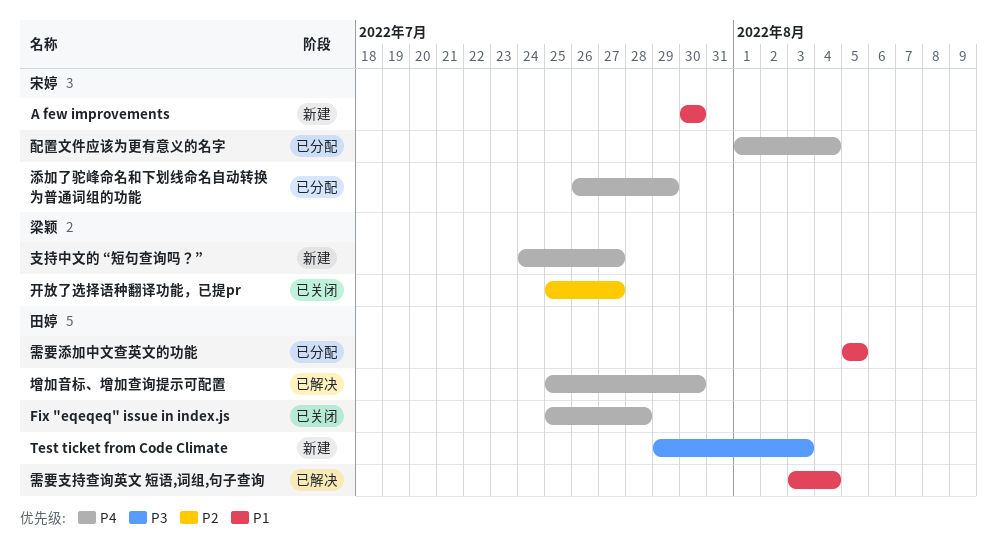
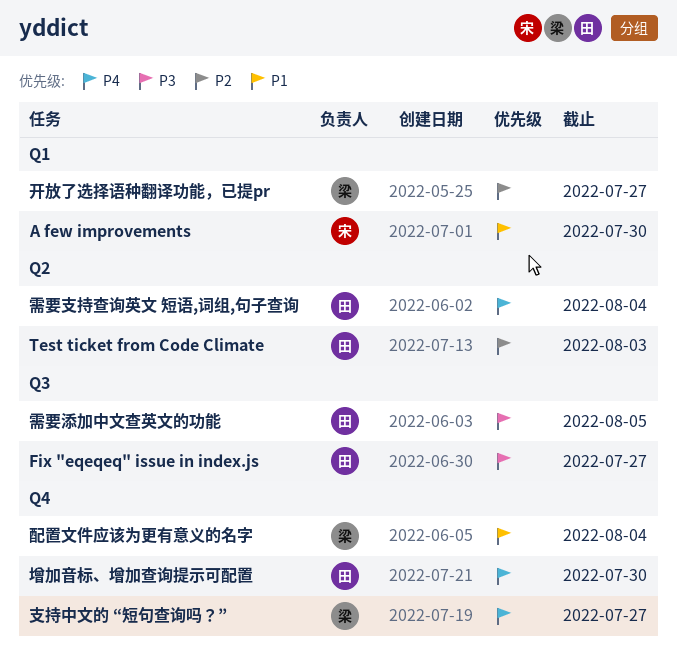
Fix "eqeqeq" issue in index.js, priority: P4 -> P3
Fix "eqeqeq" issue in index.js, due: Jul 28 -> Jul 27
Test ticket from Code Climate, priority: P3 -> P2
添加了驼峰命名和下划线命名自动转换为普通词组的功能: present -> none
配置文件应该为更有意义的名字, owner: 宋婷 -> 梁颖
配置文件应该为更有意义的名字, priority: P4 -> P1
需要支持查询英文 短语,词组,句子查询, priority: P1 -> P4
需要添加中文查英文的功能, priority: P1 -> P3

